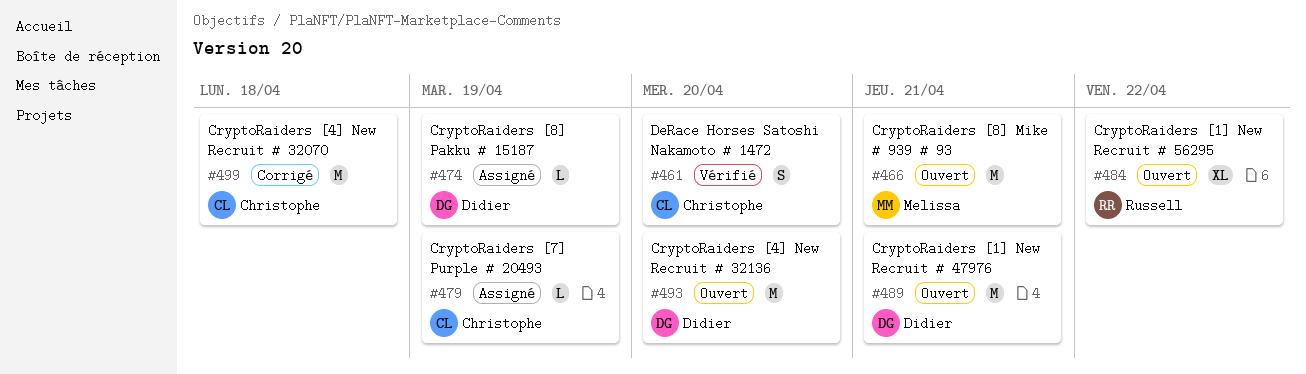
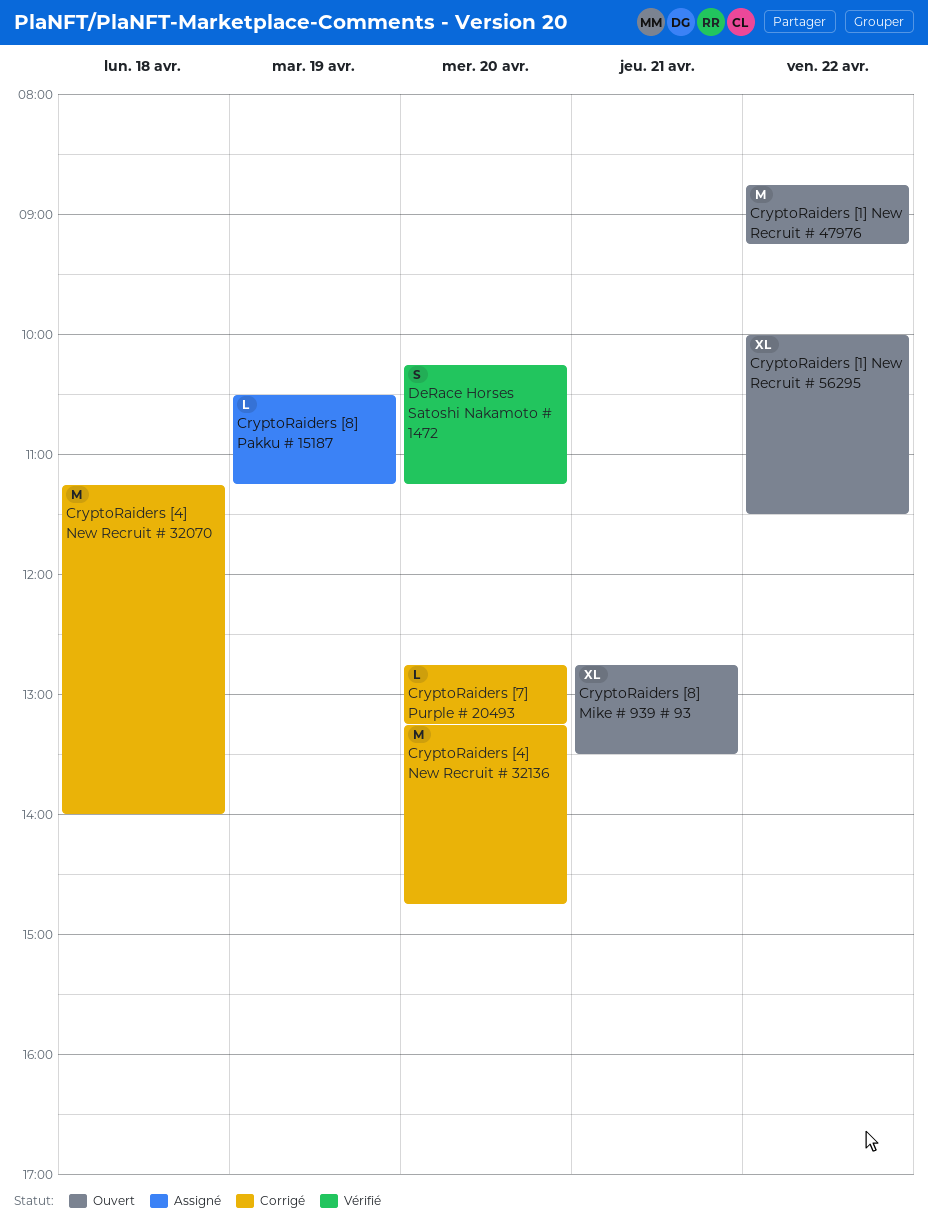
CryptoRaiders [1] New Recruit # 47976, day: Apr 21 -> Apr 22
CryptoRaiders [4] New Recruit # 32136, status: Ouvert -> Corrigé
CryptoRaiders [7] Purple # 20493, status: Assigné -> Corrigé
CryptoRaiders [7] Purple # 20493, day: Apr 19 -> Apr 20
CryptoRaiders [8] Mike # 939 # 93, estimate: M -> XL

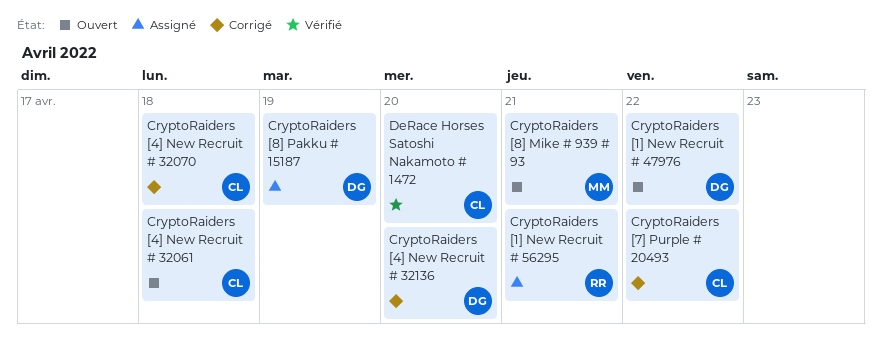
CryptoRaiders [1] New Recruit # 56295, status: Ouvert -> Assigné
CryptoRaiders [1] New Recruit # 56295, day: Apr 22 -> Apr 21
CryptoRaiders [4] New Recruit # 32061: none -> present
CryptoRaiders [7] Purple # 20493, day: Apr 20 -> Apr 22

